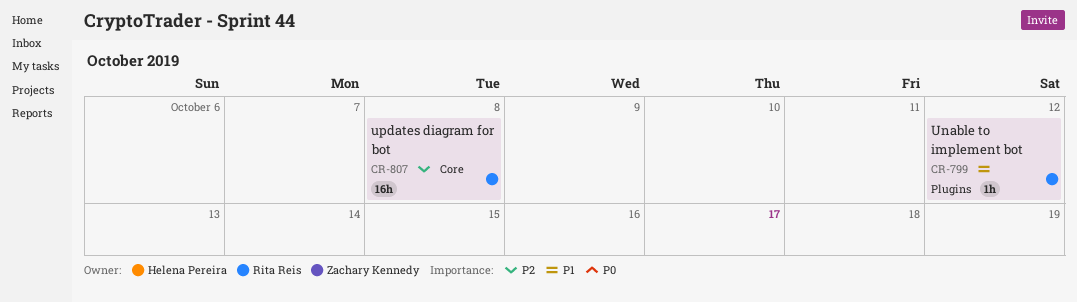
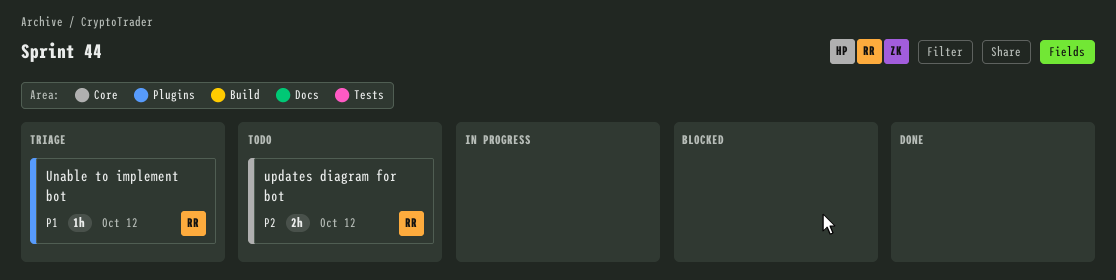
updates diagram for bot, estimate: 16h -> 2h
updates diagram for bot, due: Oct 8 -> Oct 12

